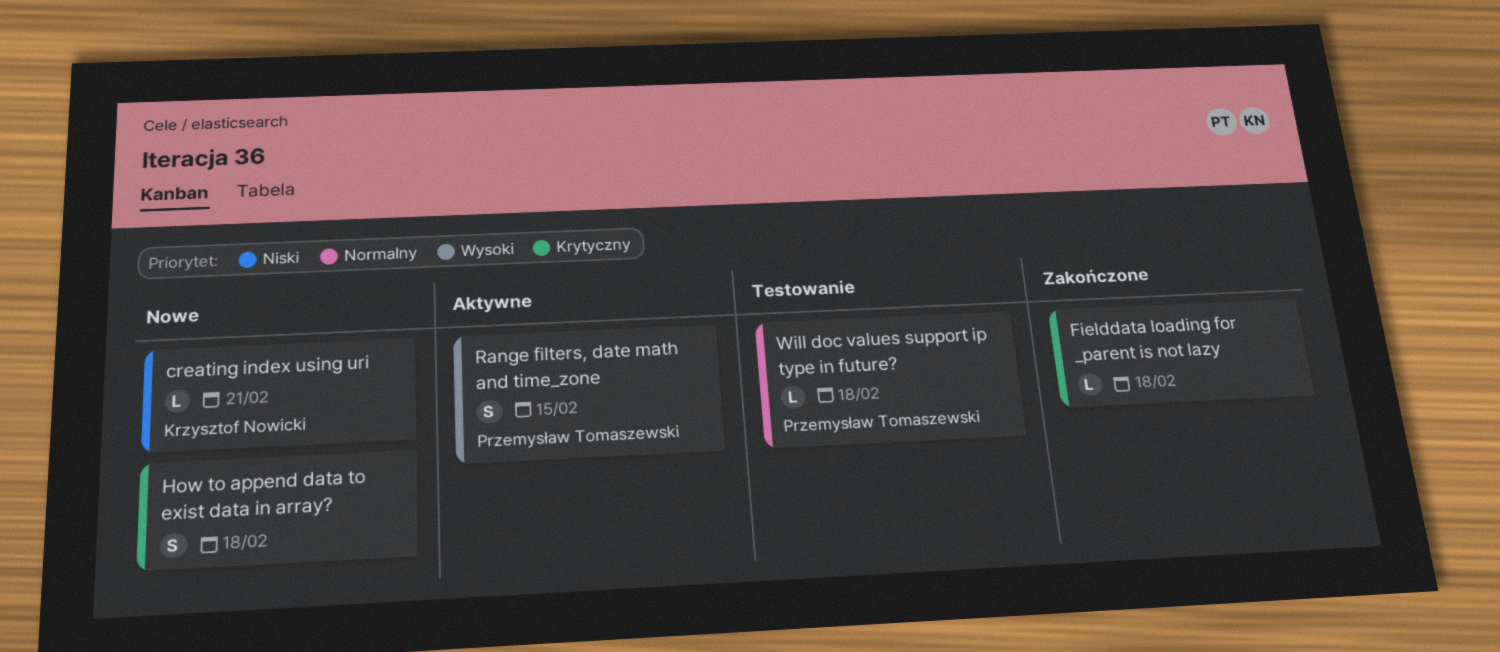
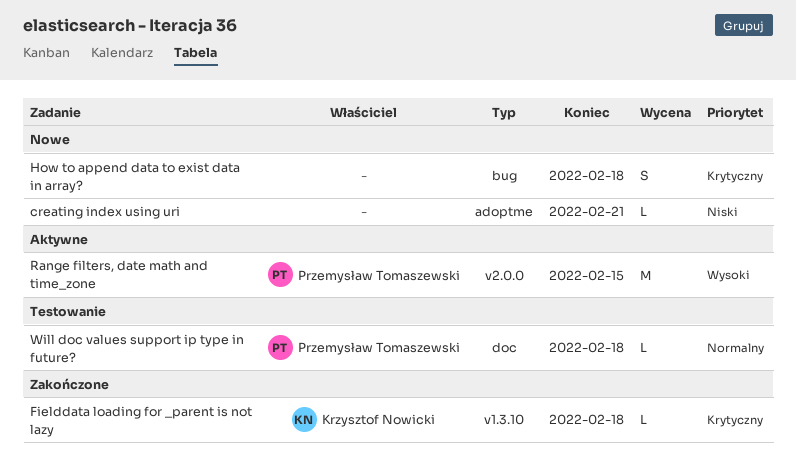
creating index using uri, owner: Krzysztof Nowicki -> none
Fielddata loading for _parent is not lazy, owner: none -> Krzysztof Nowicki
Range filters, date math and time_zone, estimate: S -> M

